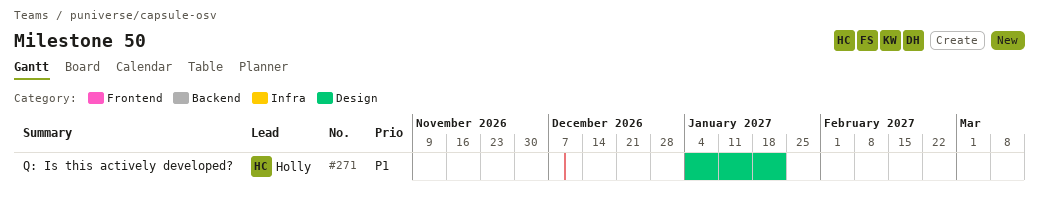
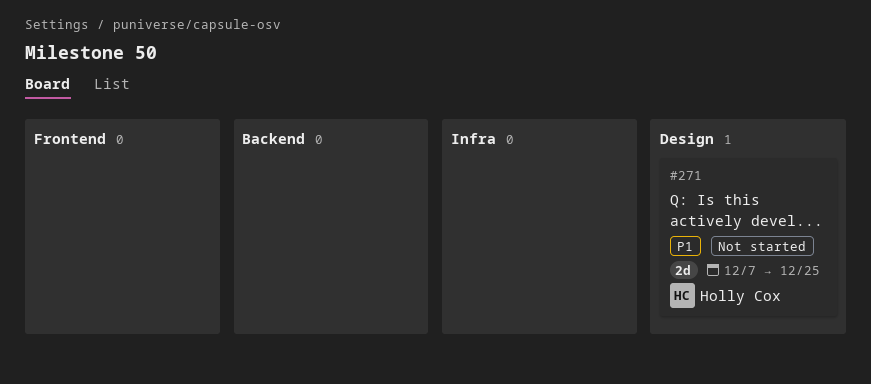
#271, start: Jan 4 -> Dec 7
#271, due: Jan 22 -> Dec 25

